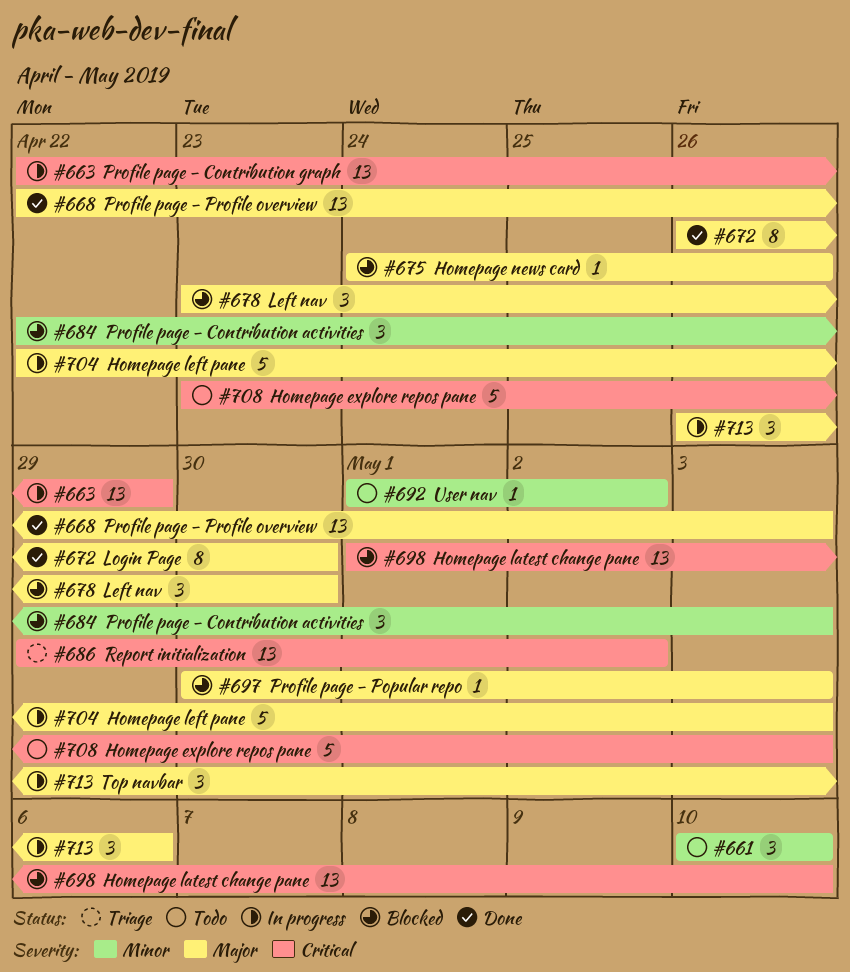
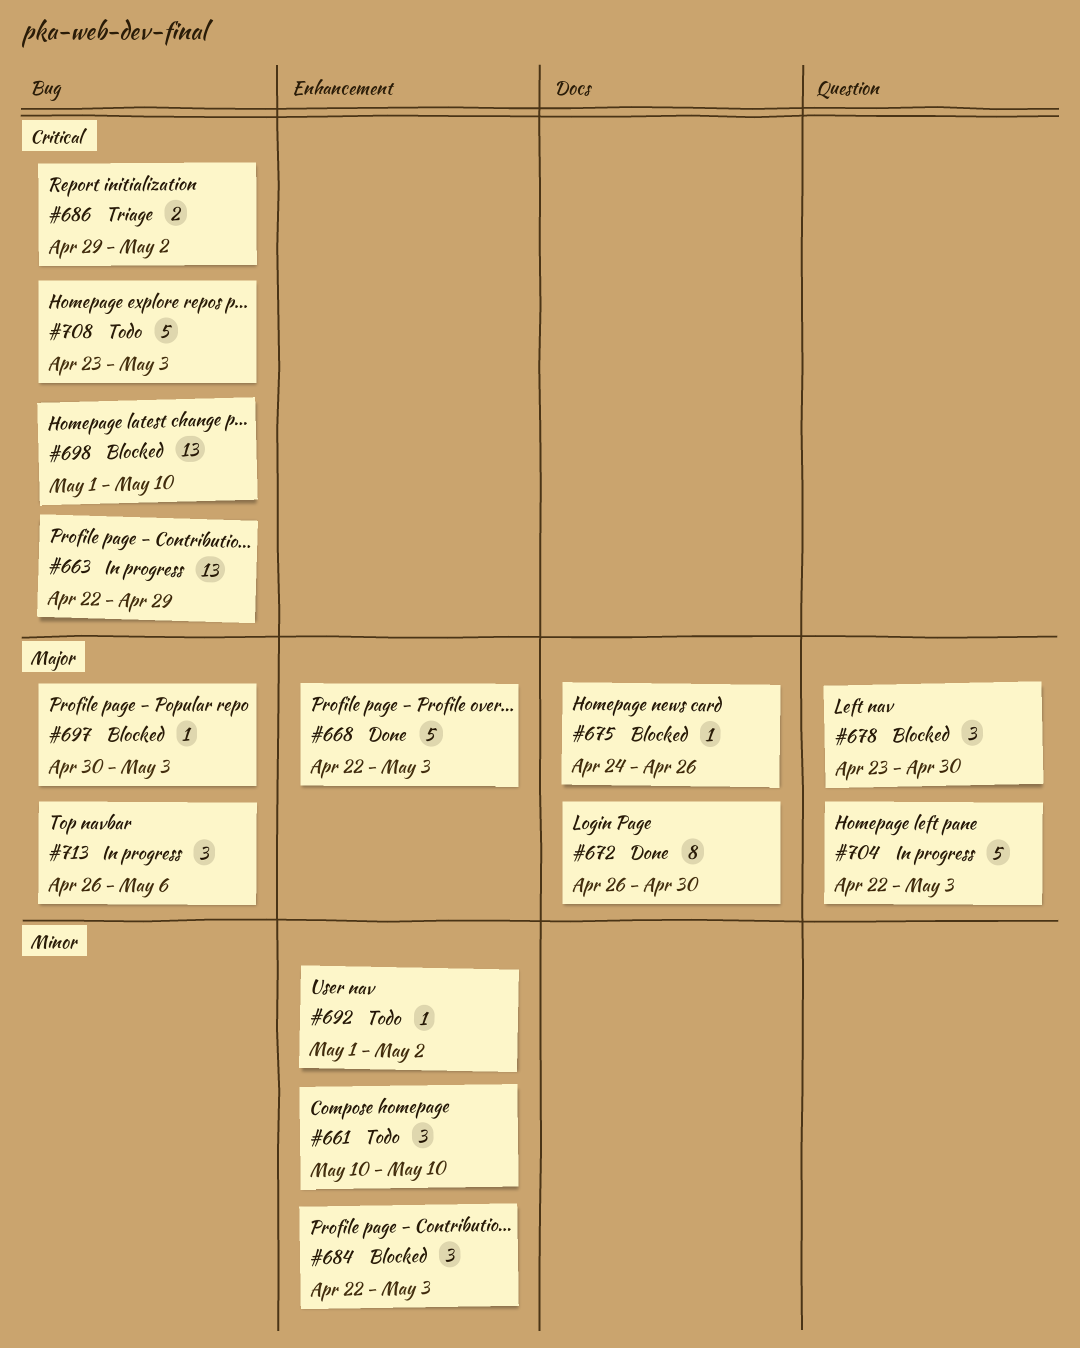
#668, estimate: 13 -> 5
#686, estimate: 13 -> 2

